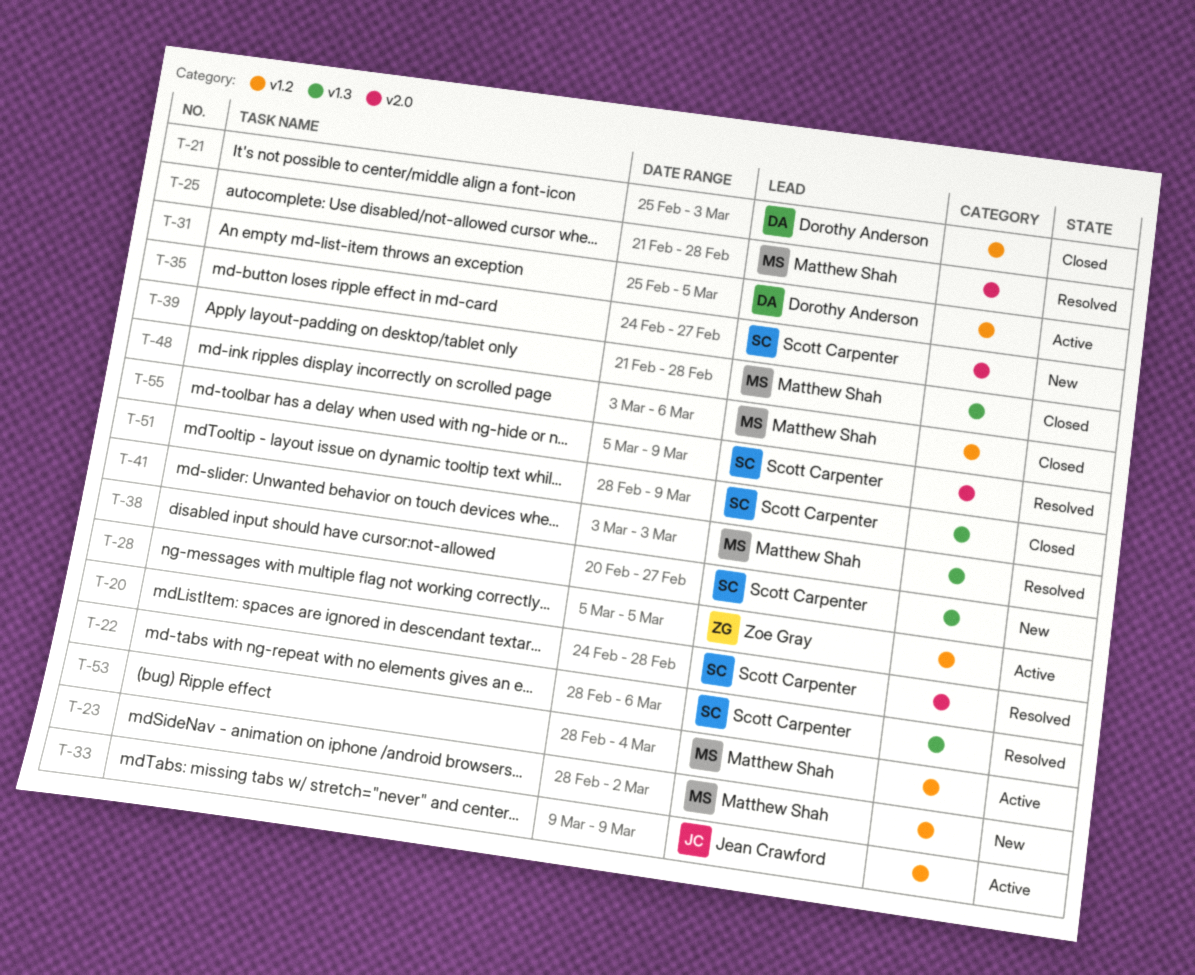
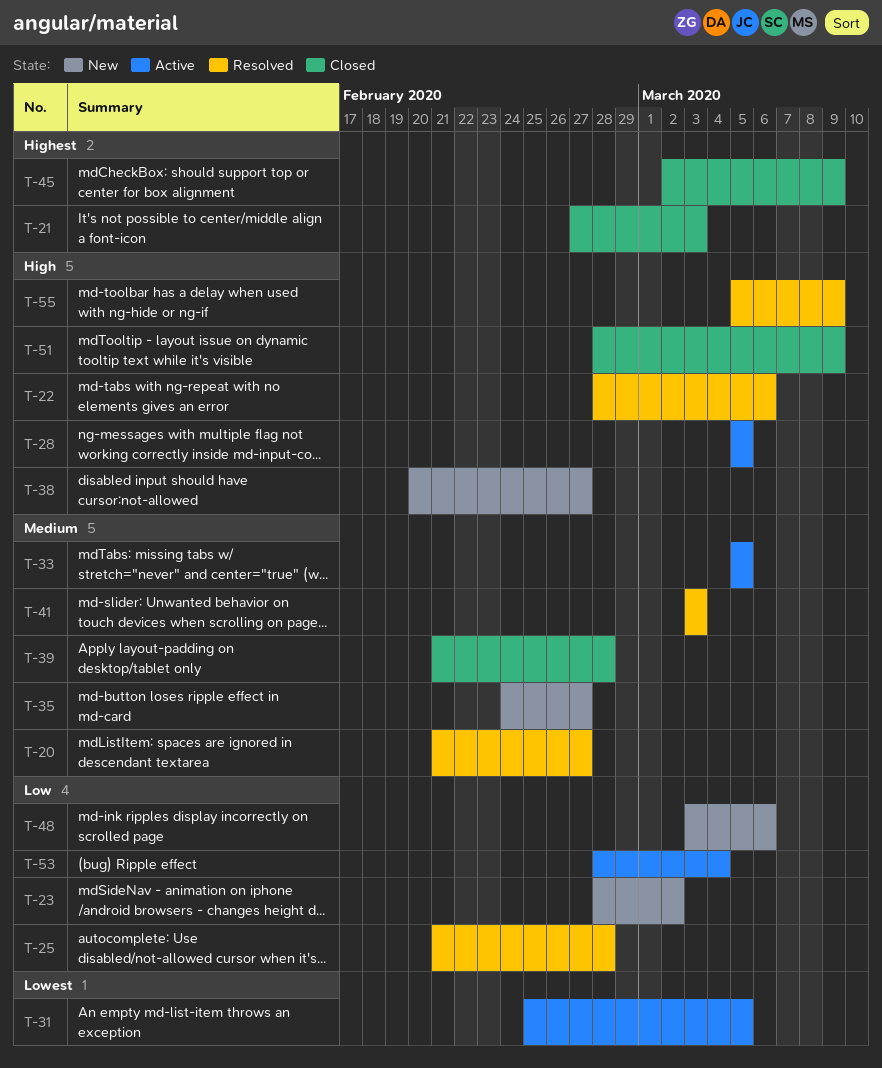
T-20, start: Feb 24 -> Feb 21
T-20, due: Feb 28 -> Feb 27
T-21, start: Feb 25 -> Feb 27
T-33, start: Mar 9 -> Mar 5
T-33, due: Mar 9 -> Mar 5
T-45: none -> present
T-48, status: Closed -> New

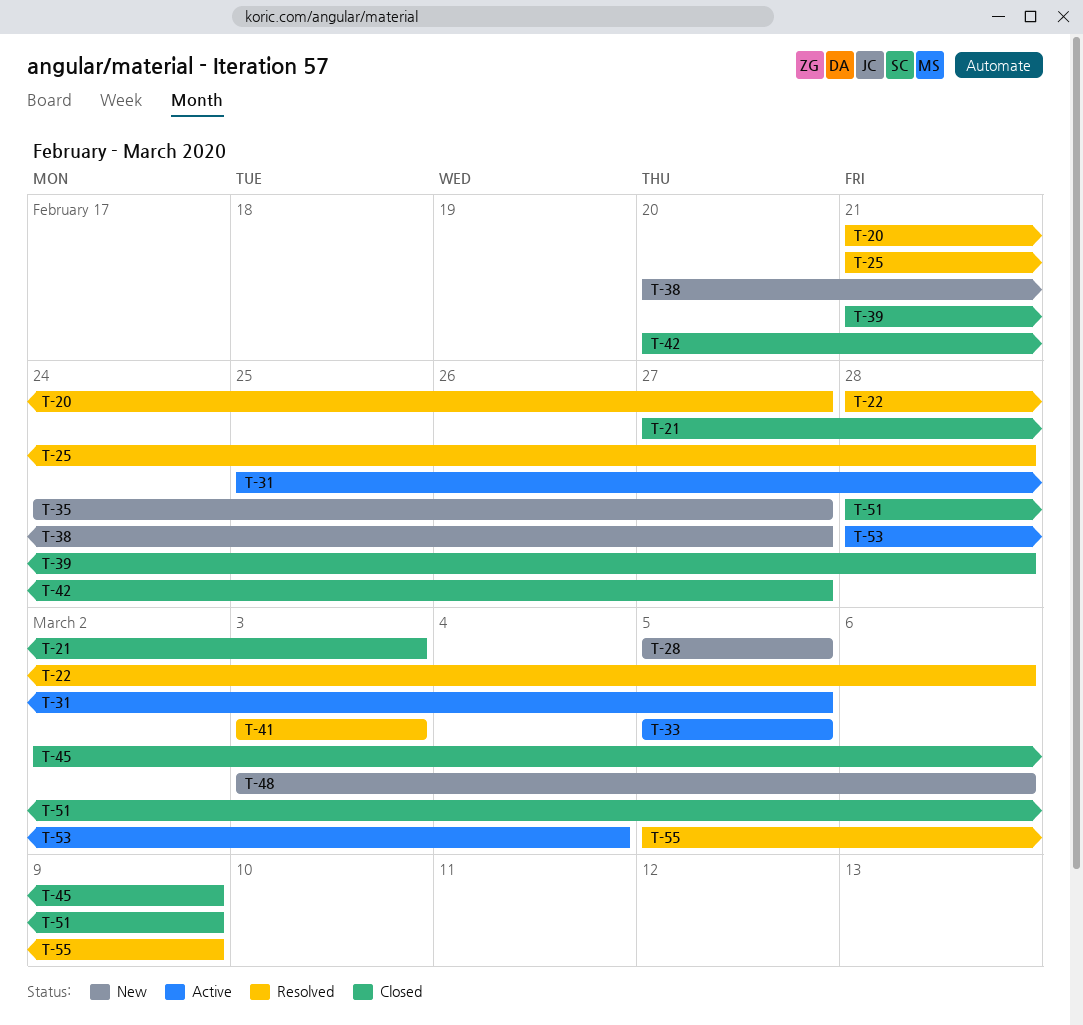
T-23: present -> none
T-28, status: Active -> New
T-42: none -> present

